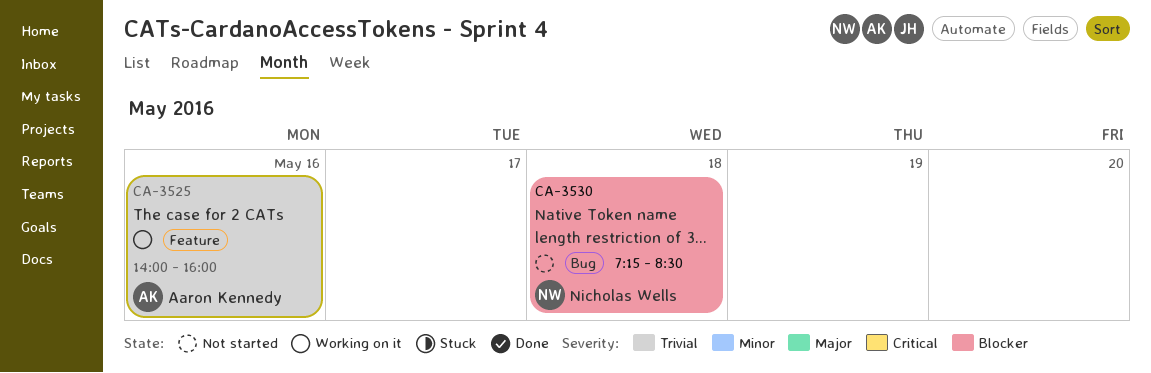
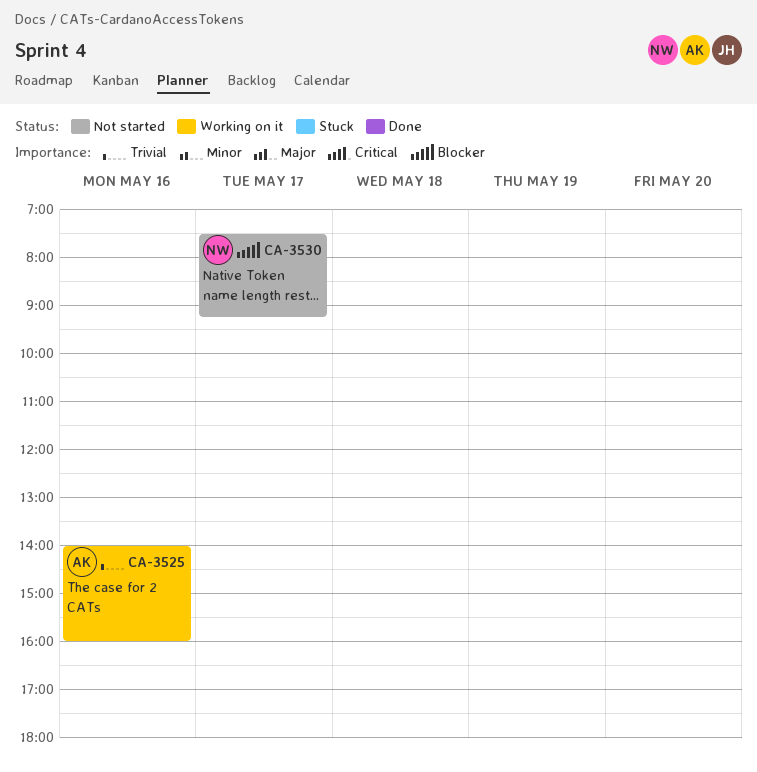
CA-3530, day: May 18 -> May 17
CA-3530, begins: 07:15 -> 07:30
CA-3530, ends: 08:30 -> 09:15

